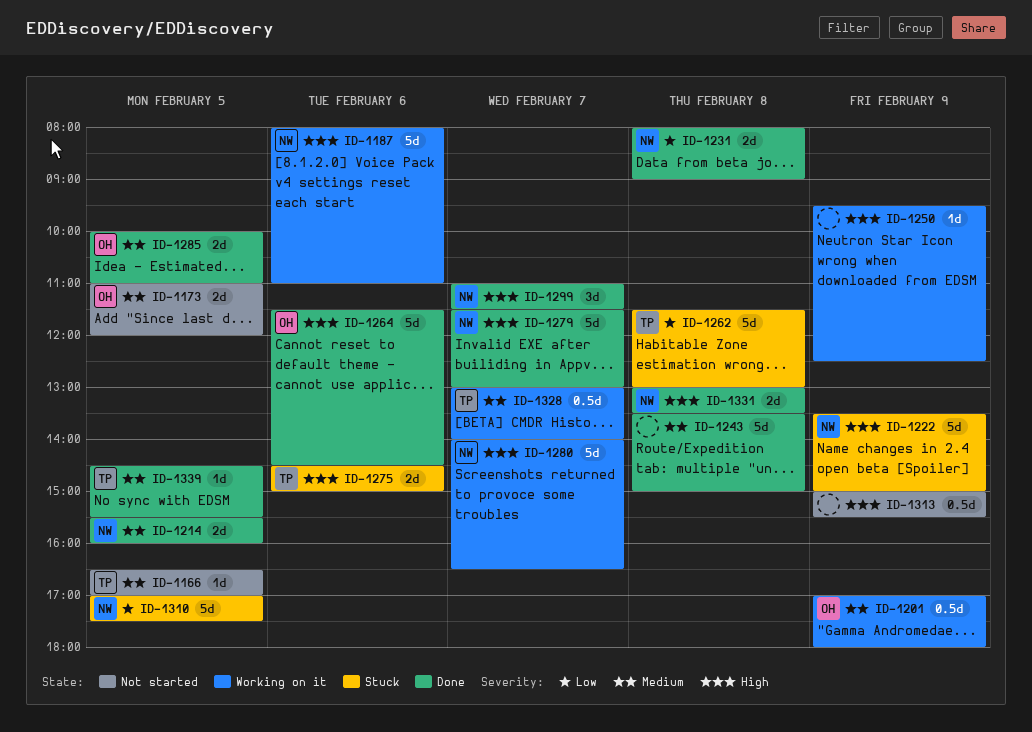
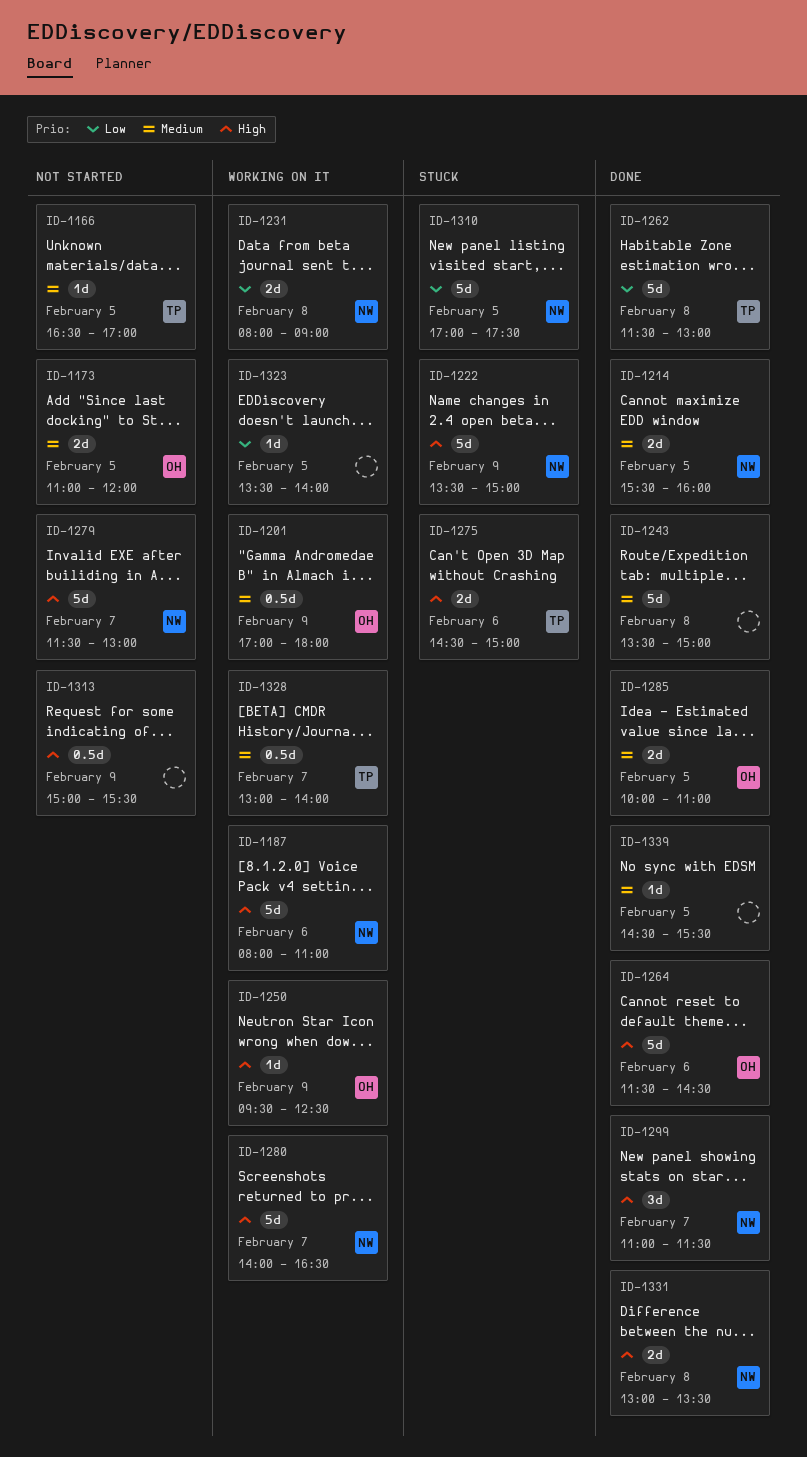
ID-1231, status: Done -> Working on it
ID-1250, owner: none -> OH
ID-1262, status: Stuck -> Done
ID-1279, status: Done -> Not started
ID-1323: none -> present
ID-1339, owner: TP -> none

